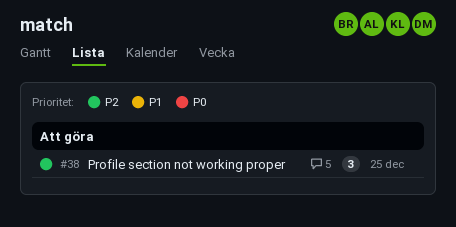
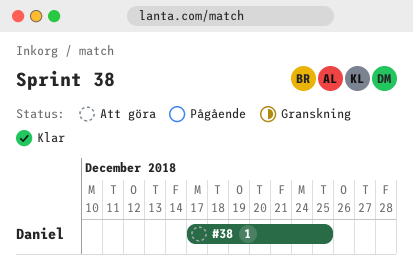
#38, estimate: 3 -> 1

